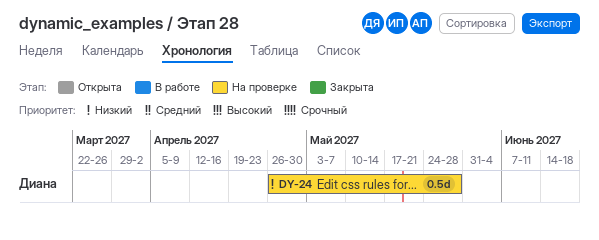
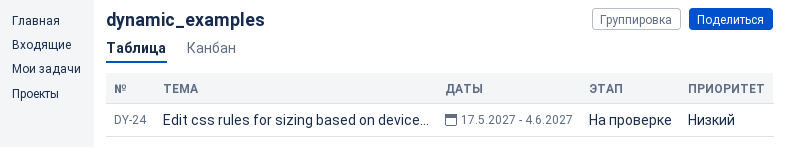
DY-24, start: Apr 26 -> May 17
DY-24, due: May 28 -> Jun 4

